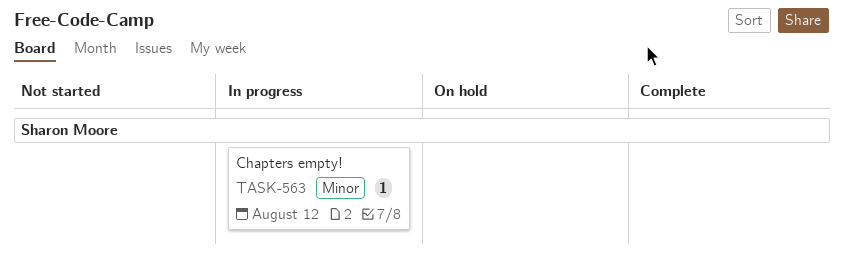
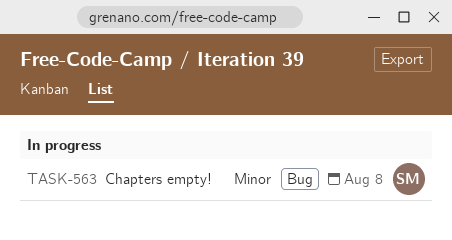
TASK-563, due: Aug 12 -> Aug 8

